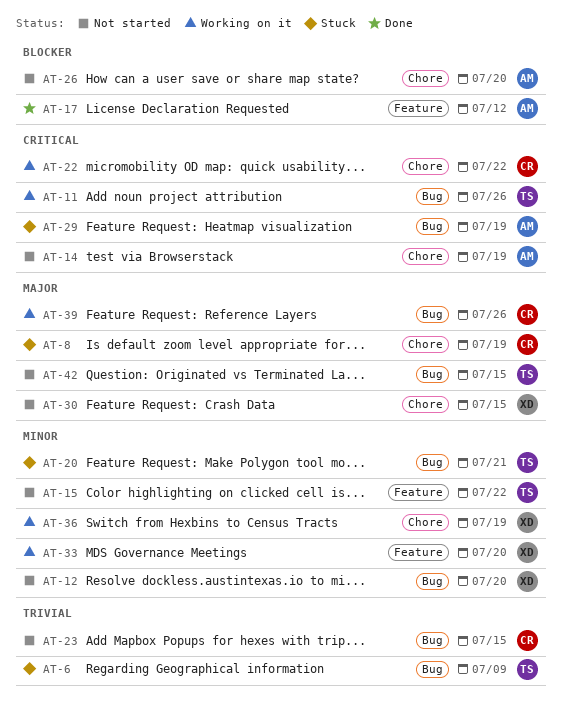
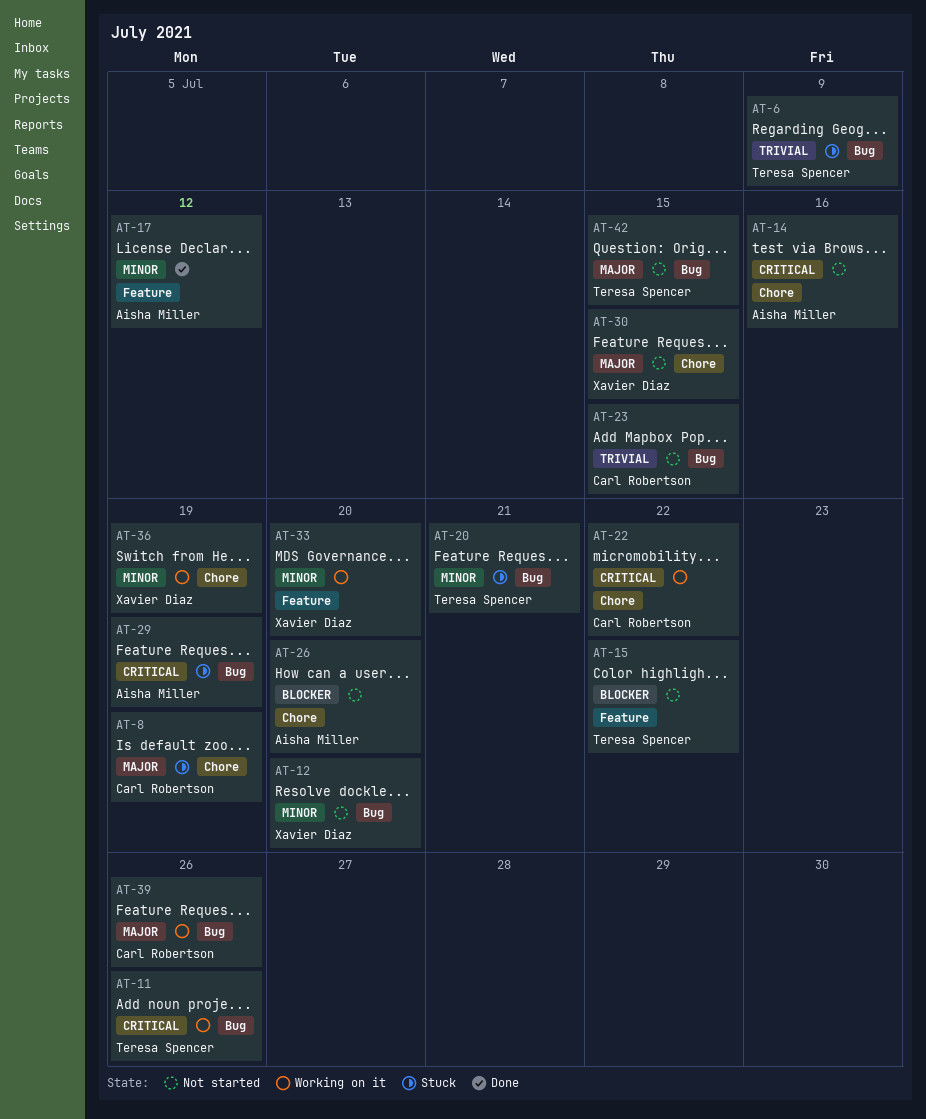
AT-14, due: Jul 19 -> Jul 16
AT-15, priority: Minor -> Blocker
AT-17, priority: Blocker -> Minor

